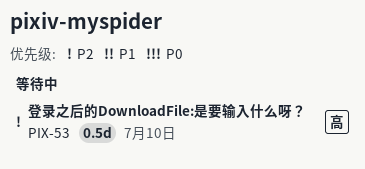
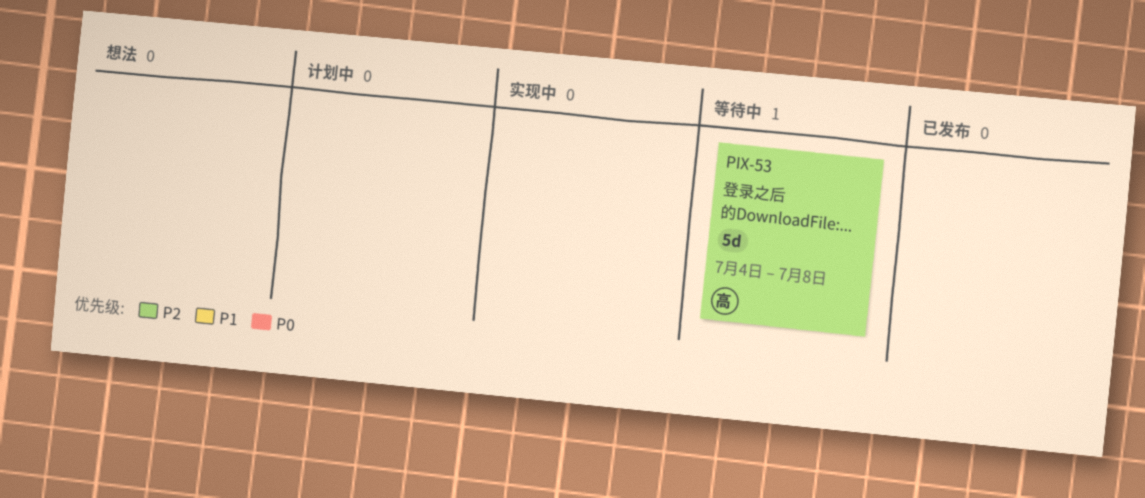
PIX-53, estimate: 0.5d -> 5d
PIX-53, due: Jul 10 -> Jul 8

